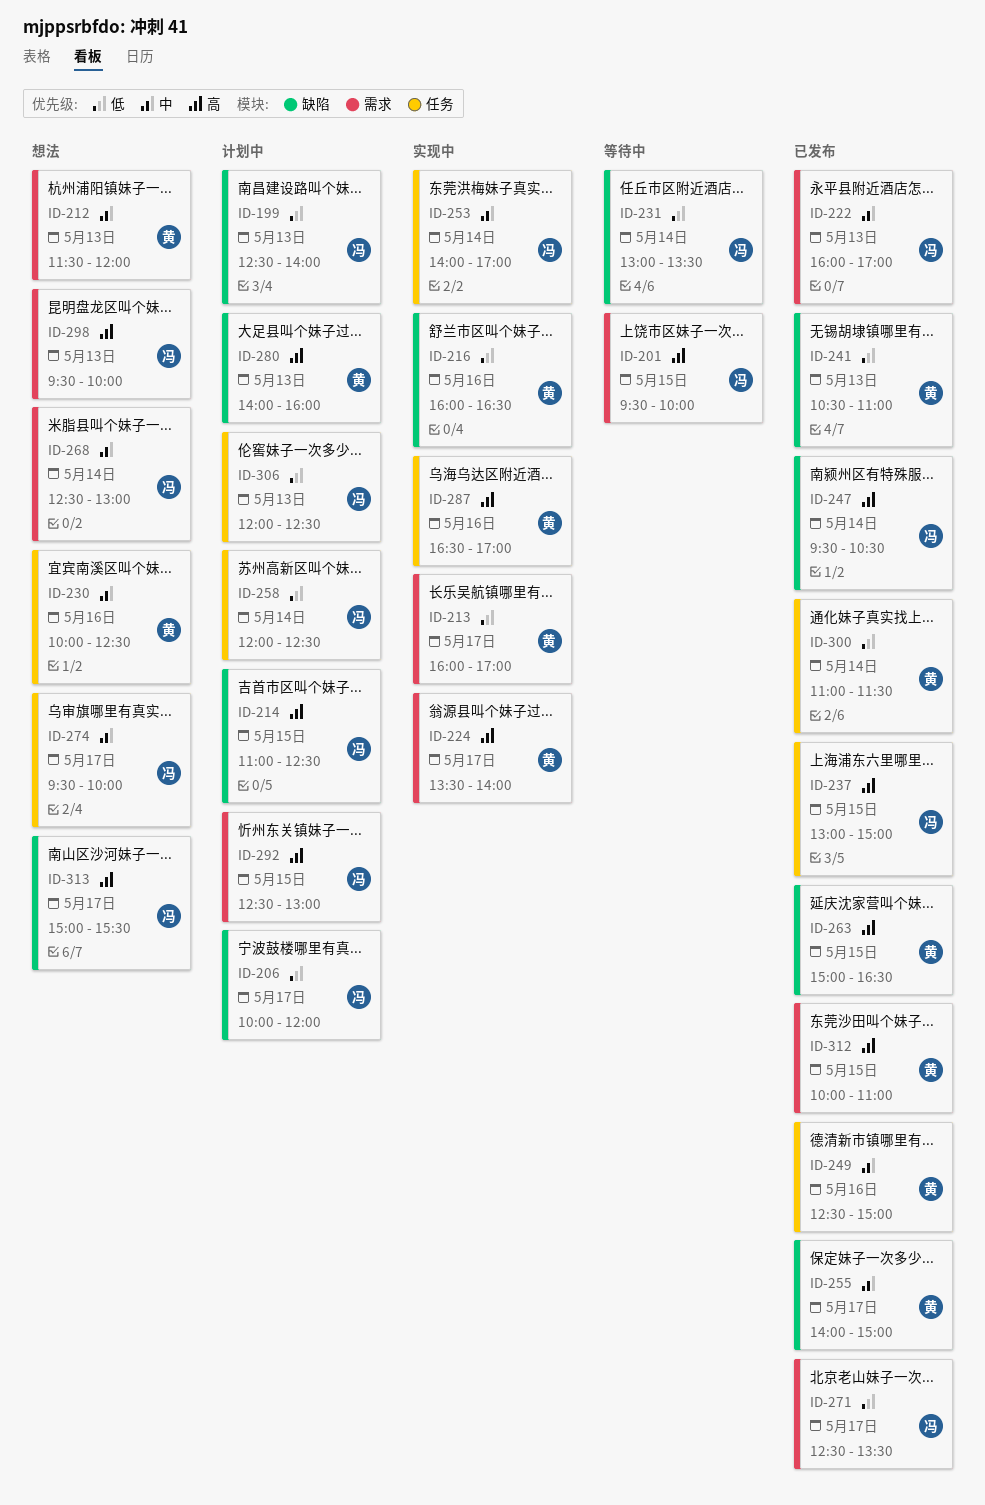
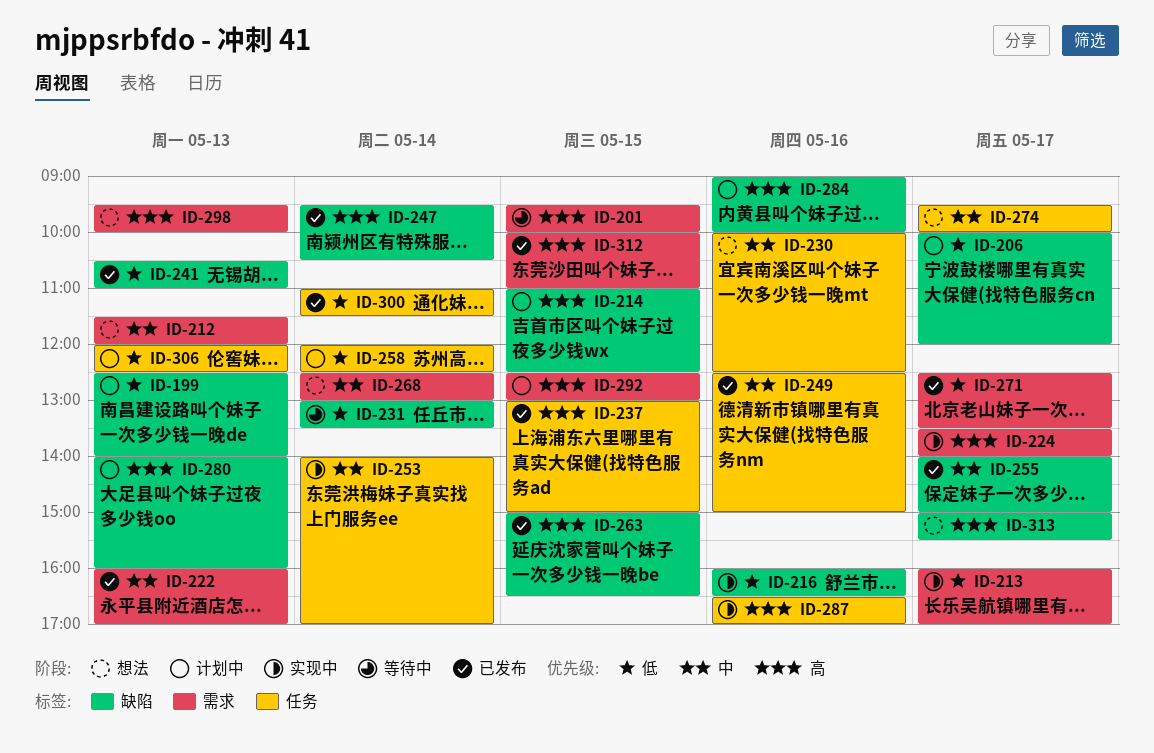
ID-284: none -> present

